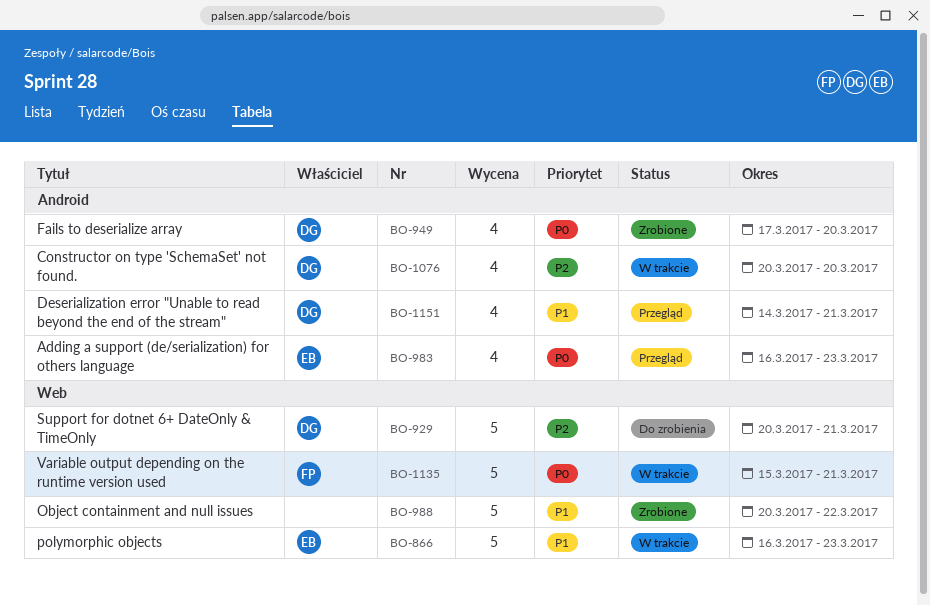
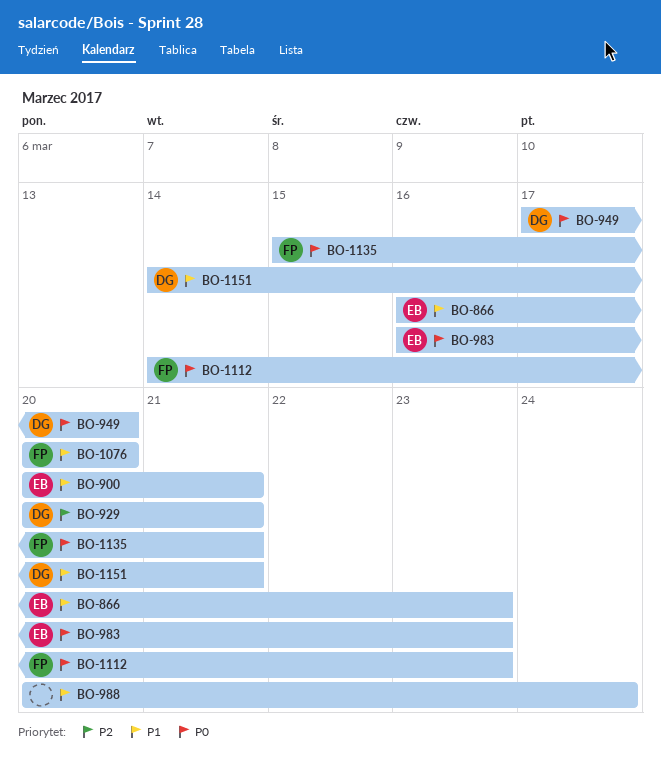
BO-900: none -> present
BO-988, due: Mar 22 -> Mar 24
BO-1076, owner: DG -> FP
BO-1076, priority: P2 -> P1
BO-1112: none -> present

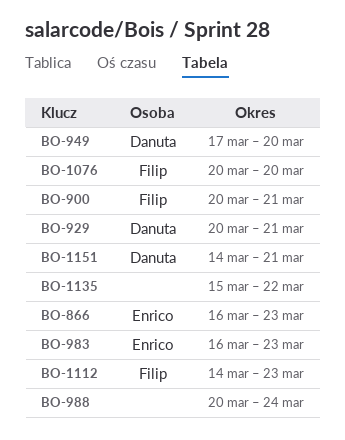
BO-900, owner: Enrico -> Filip
BO-1135, owner: Filip -> none
BO-1135, due: Mar 21 -> Mar 22

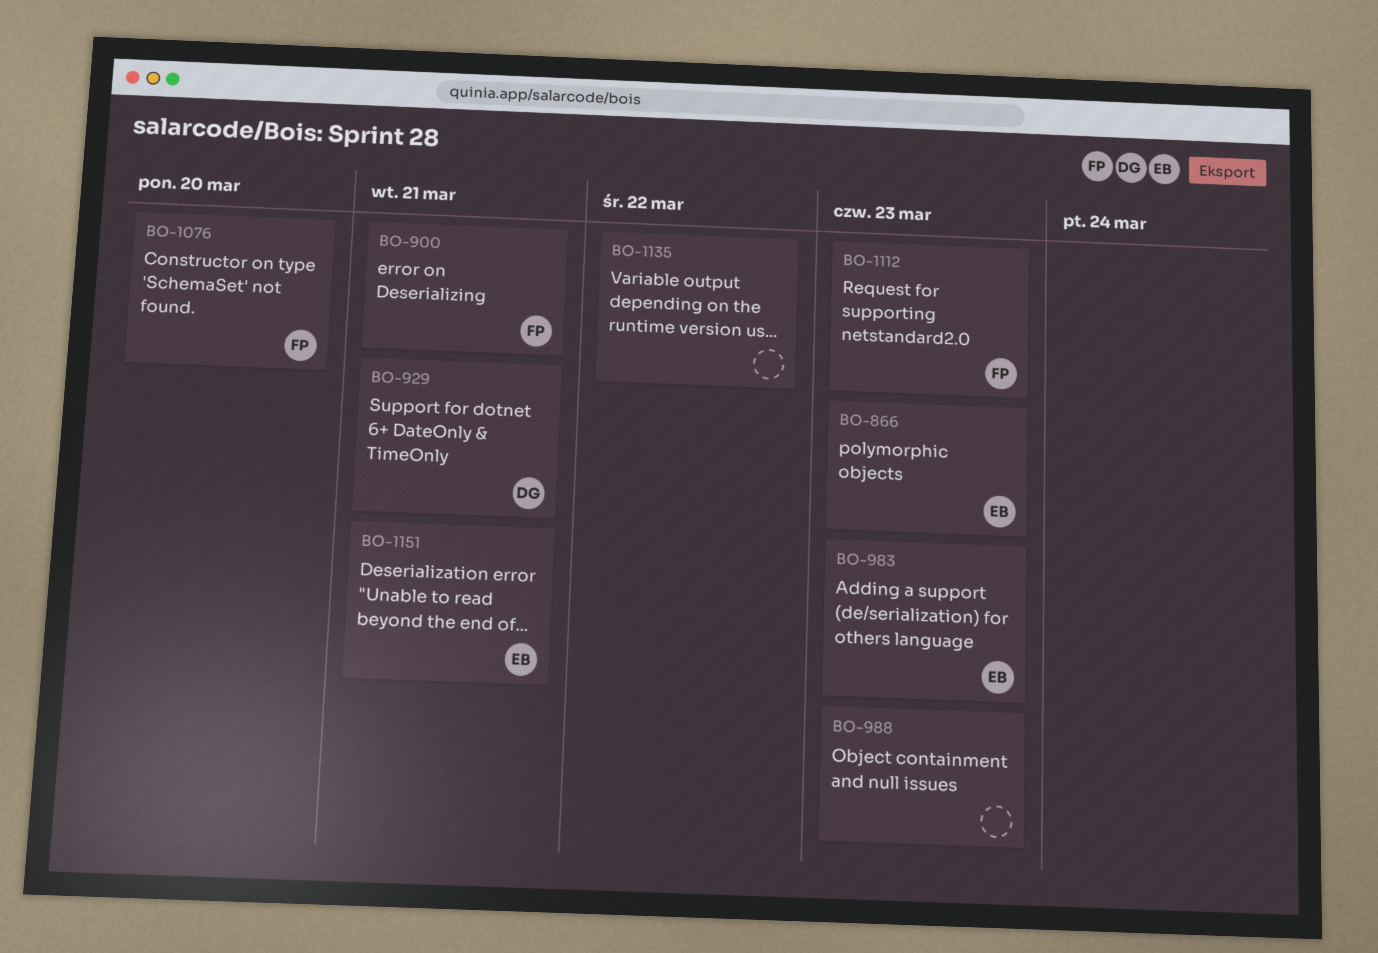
BO-949: present -> none
BO-988, due: Mar 24 -> Mar 23
BO-1151, owner: Danuta -> Enrico

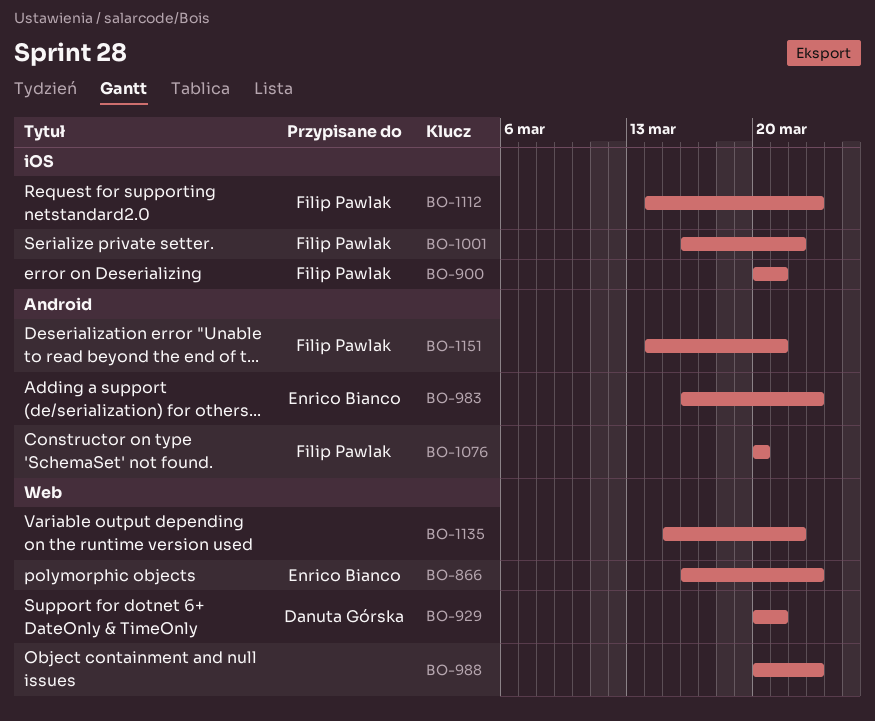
BO-1001: none -> present
BO-1151, owner: Enrico Bianco -> Filip Pawlak

